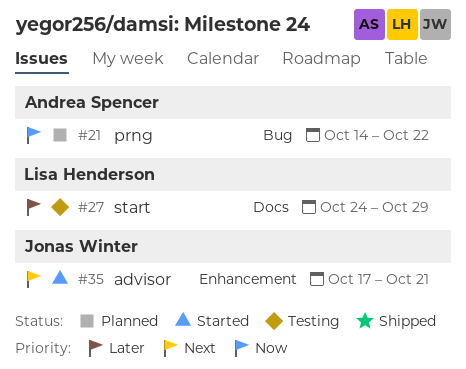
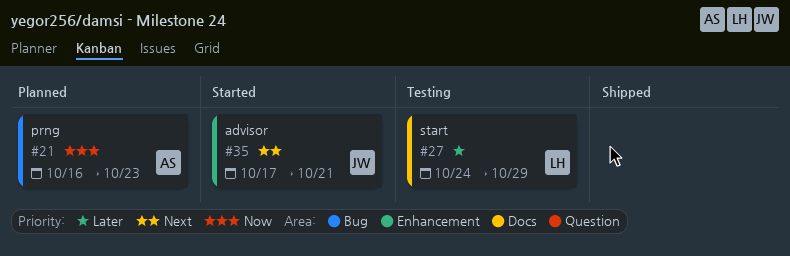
#21, start: Oct 14 -> Oct 16
#21, due: Oct 22 -> Oct 23

